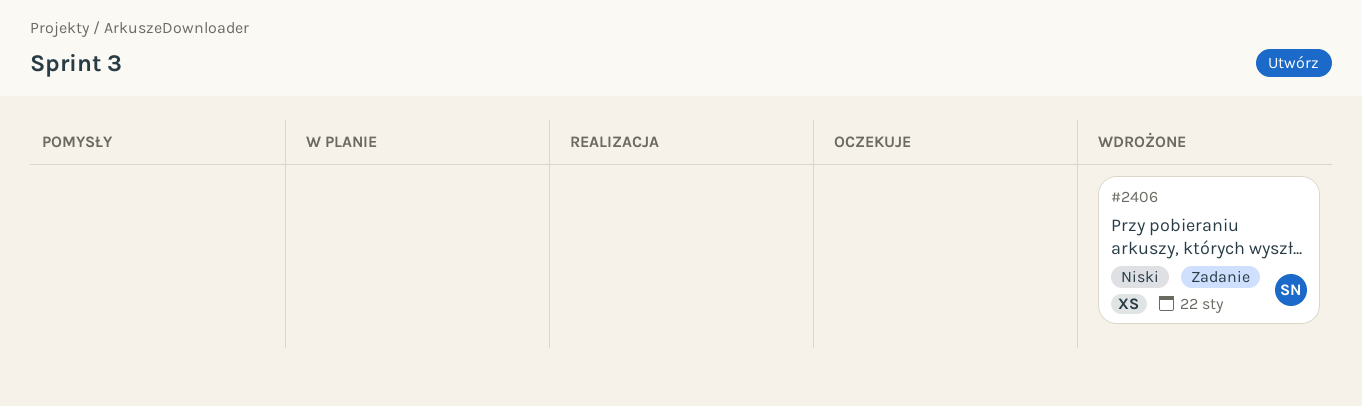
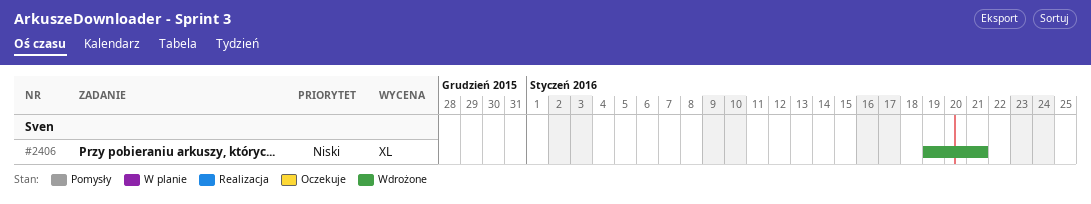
#2406, estimate: XS -> XL
#2406, due: Jan 22 -> Jan 21

